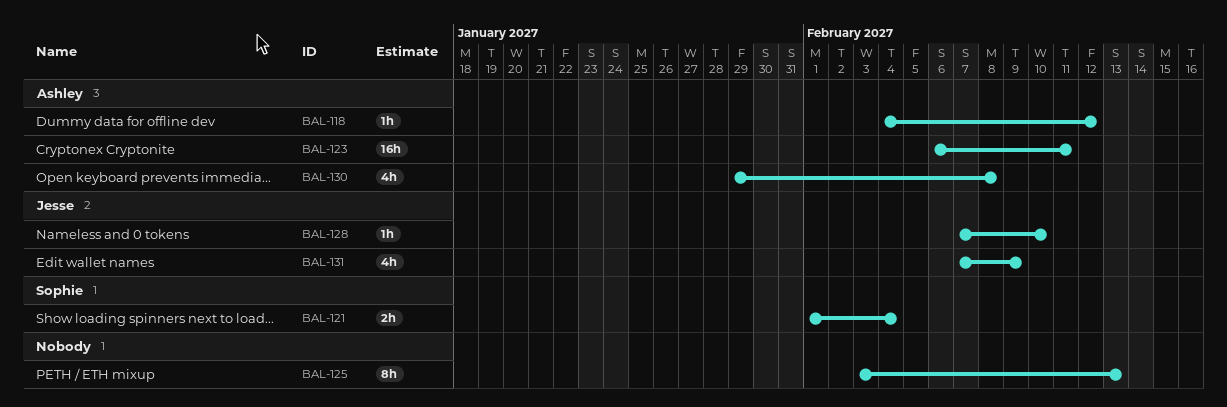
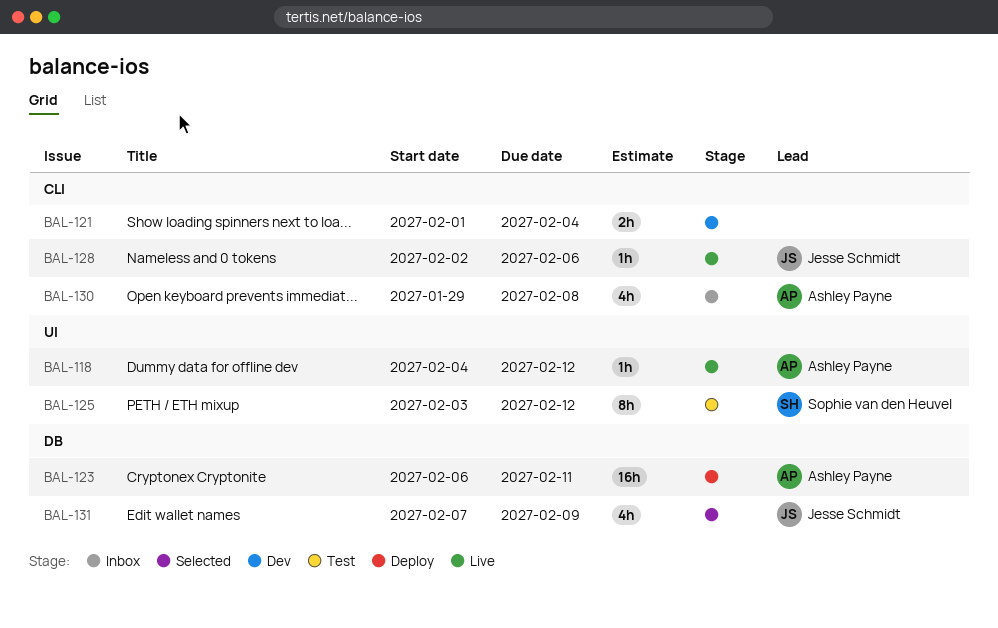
BAL-121, owner: Sophie van den Heuvel -> none
BAL-125, owner: none -> Sophie van den Heuvel
BAL-125, due: Feb 13 -> Feb 12
BAL-128, start: Feb 7 -> Feb 2
BAL-128, due: Feb 10 -> Feb 6

